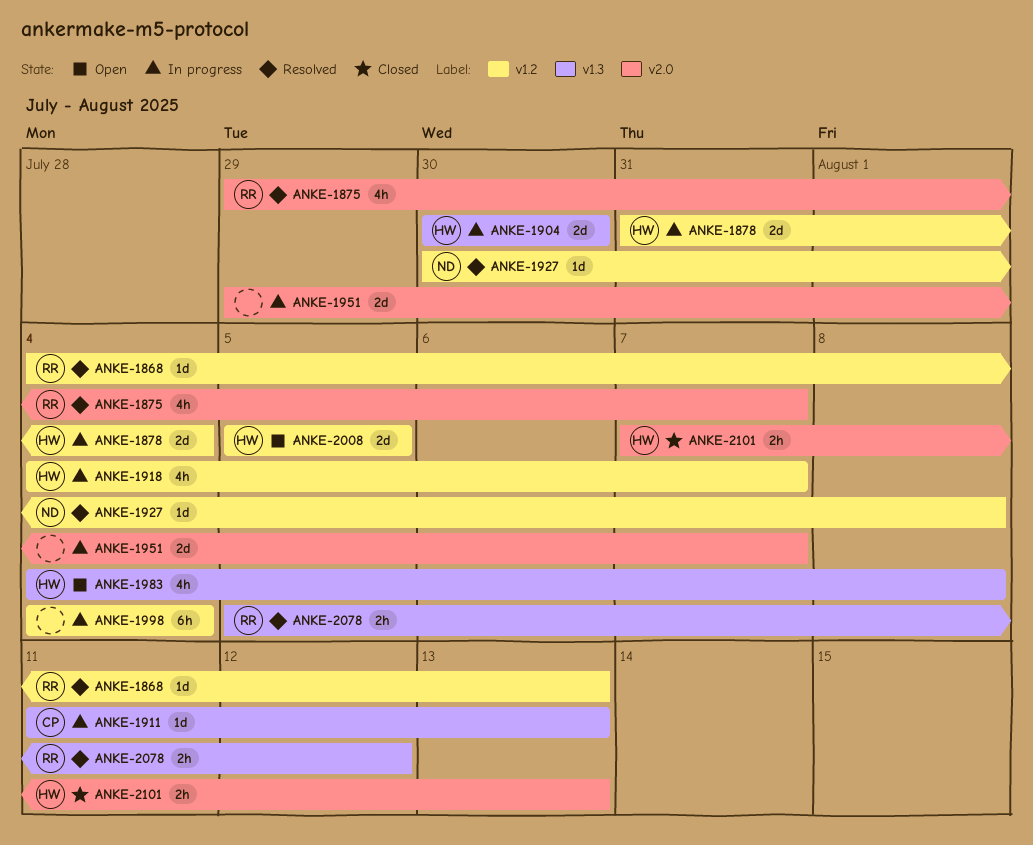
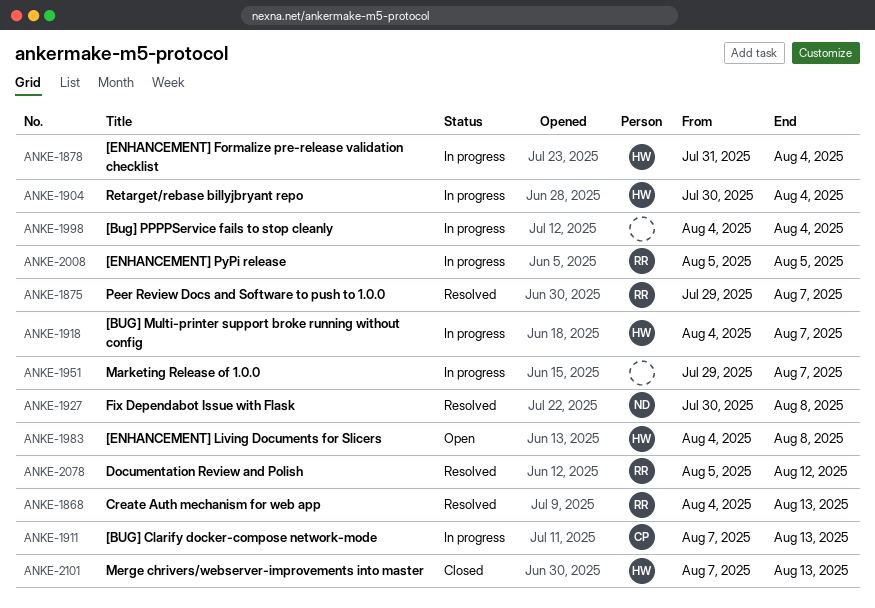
ANKE-1904, due: Jul 30 -> Aug 4
ANKE-1911, start: Aug 11 -> Aug 7
ANKE-2008, status: Open -> In progress
ANKE-2008, owner: HW -> RR

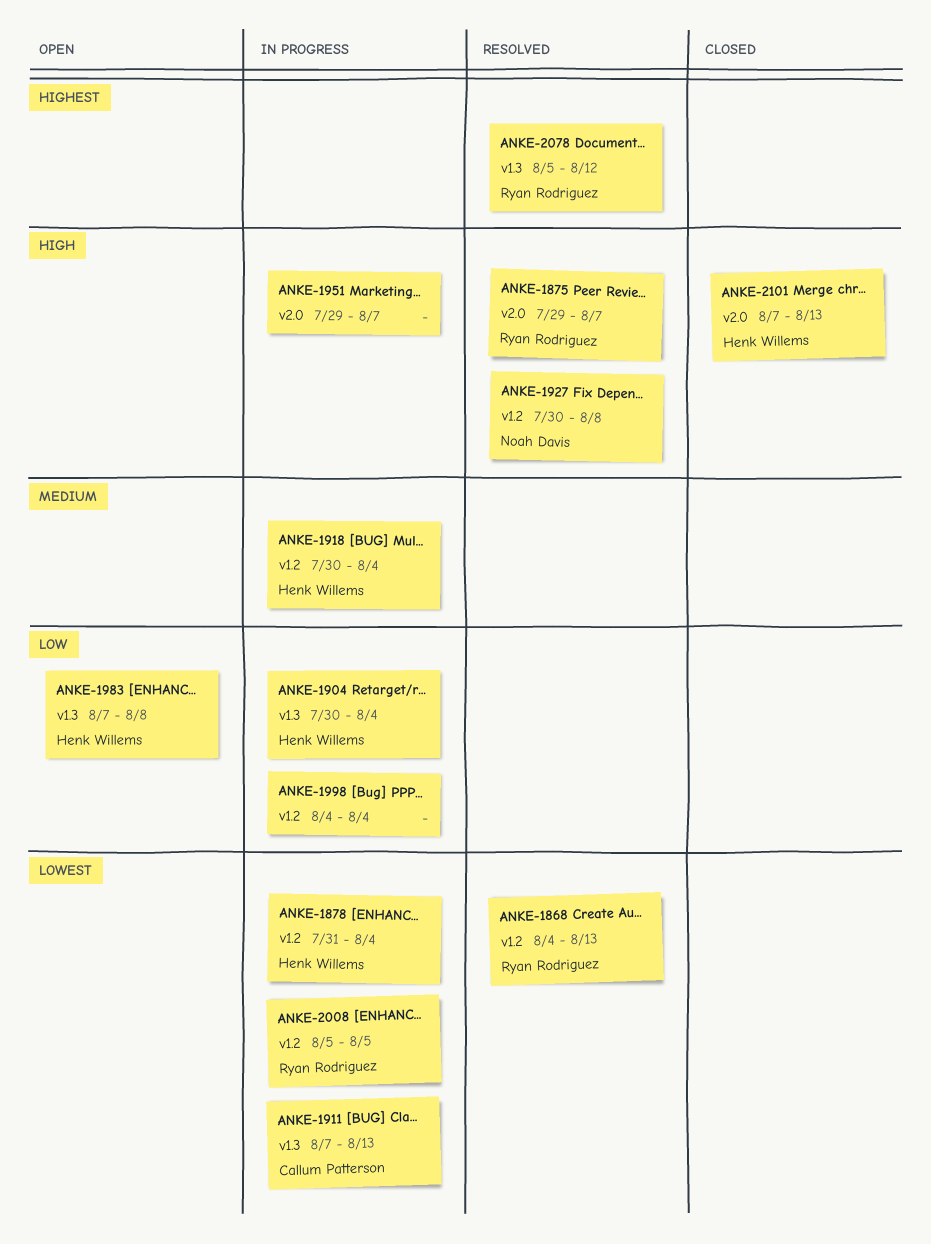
ANKE-1918, start: Aug 4 -> Jul 30
ANKE-1918, due: Aug 7 -> Aug 4
ANKE-1983, start: Aug 4 -> Aug 7

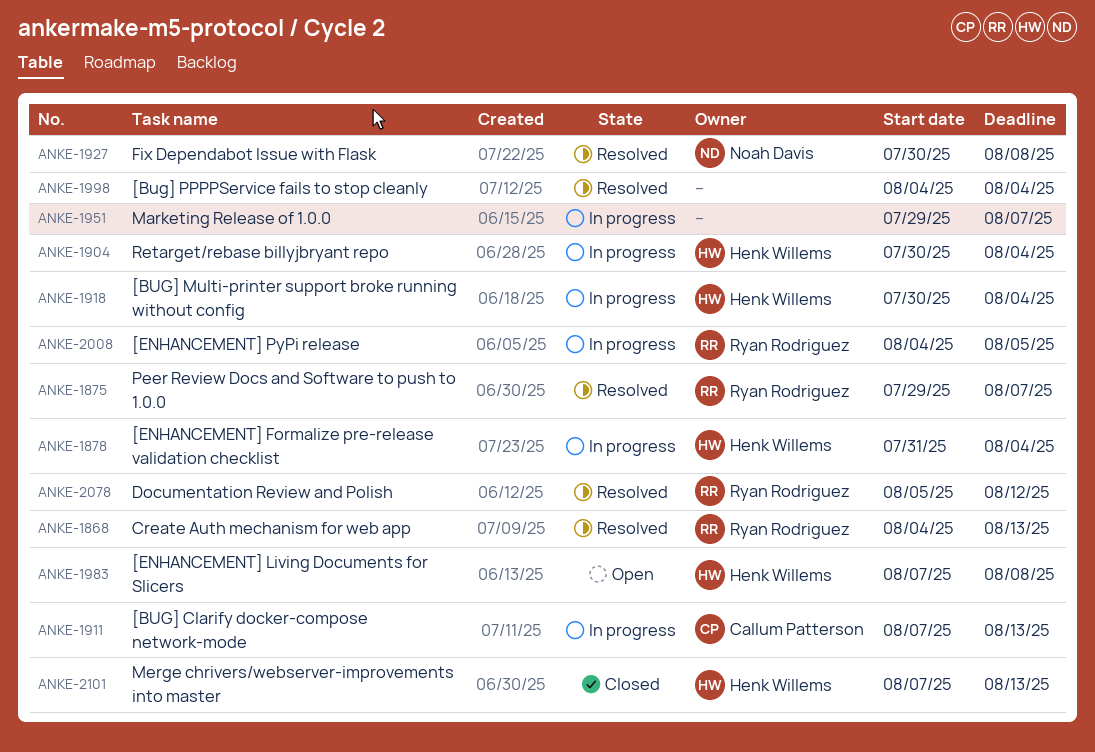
ANKE-1998, status: In progress -> Resolved
ANKE-2008, start: Aug 5 -> Aug 4

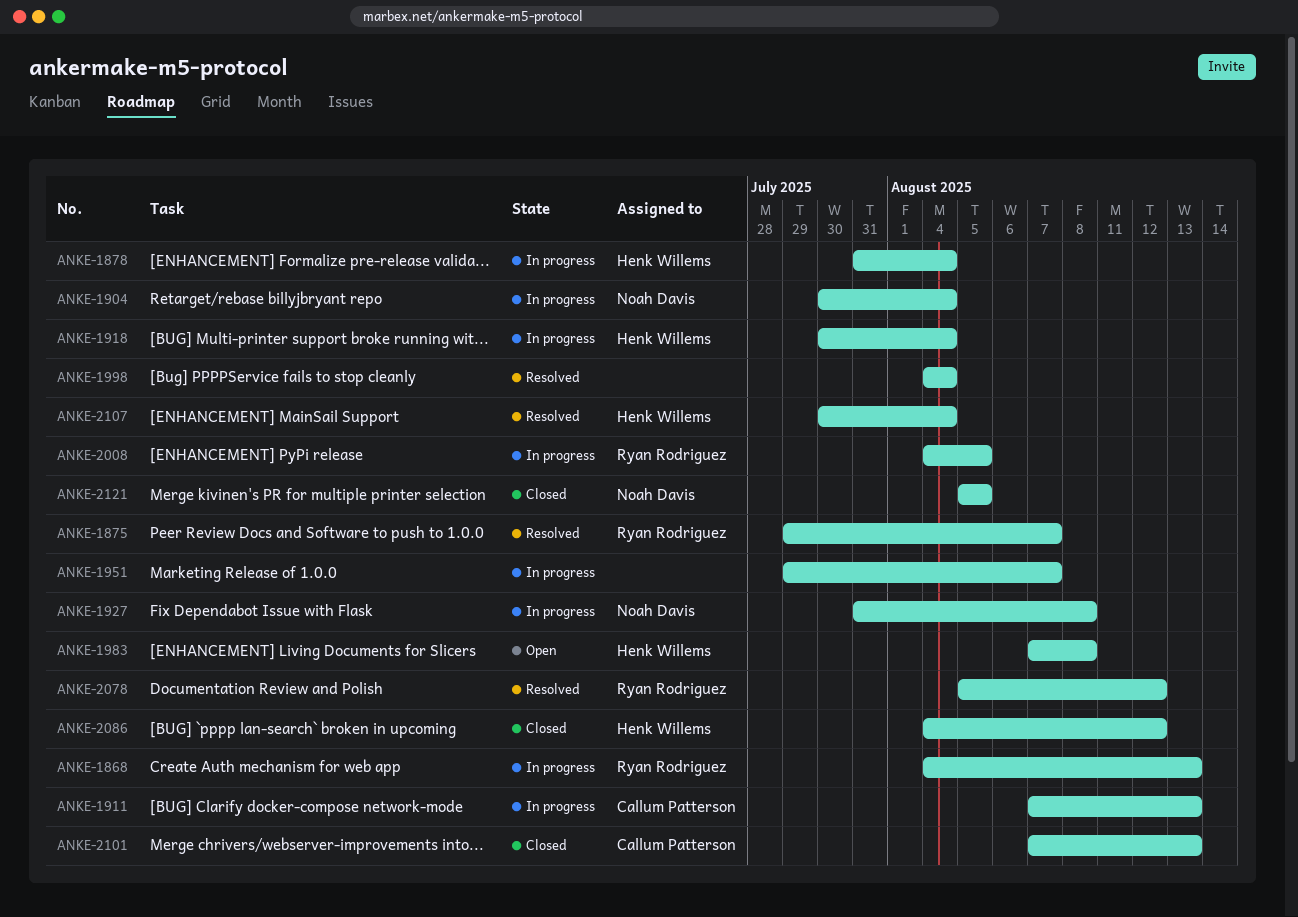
ANKE-1868, status: Resolved -> In progress
ANKE-1904, owner: Henk Willems -> Noah Davis
ANKE-1927, status: Resolved -> In progress
ANKE-1927, start: Jul 30 -> Jul 31
ANKE-2086: none -> present
ANKE-2101, owner: Henk Willems -> Callum Patterson
ANKE-2107: none -> present
ANKE-2121: none -> present

